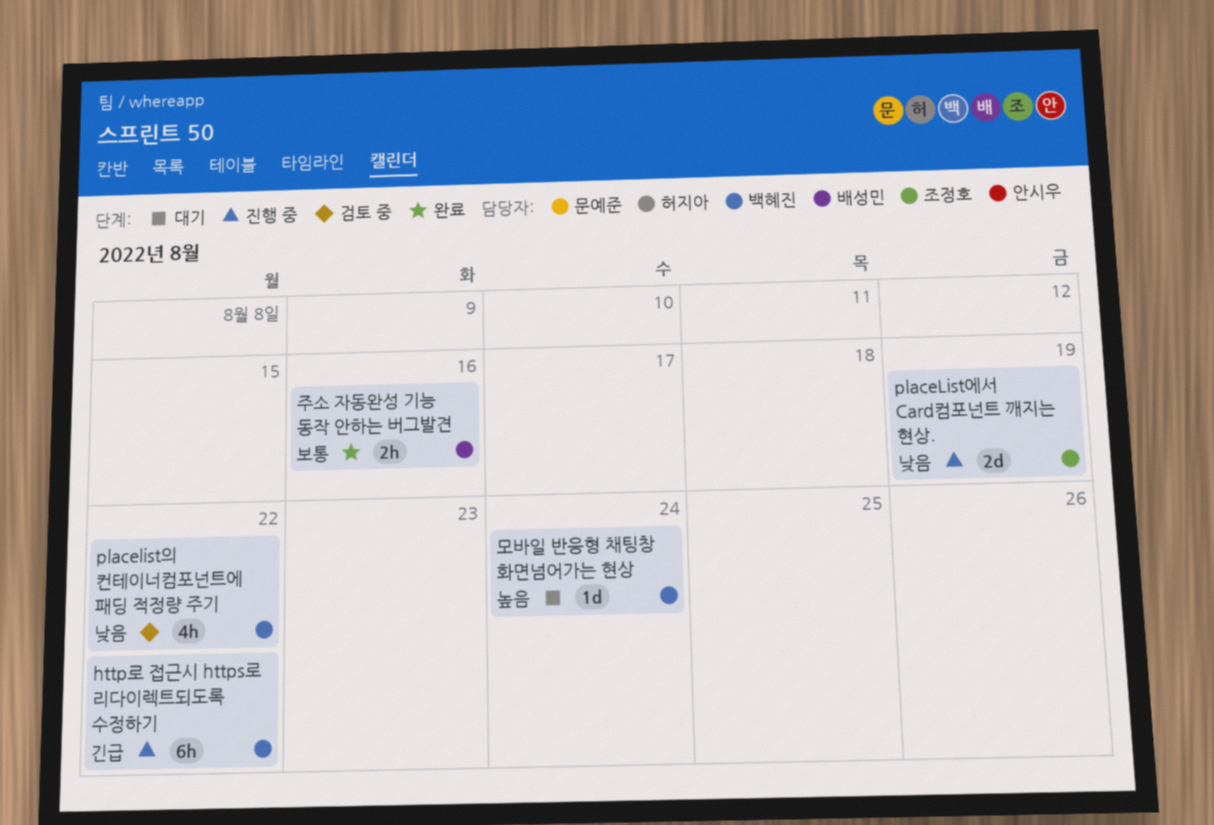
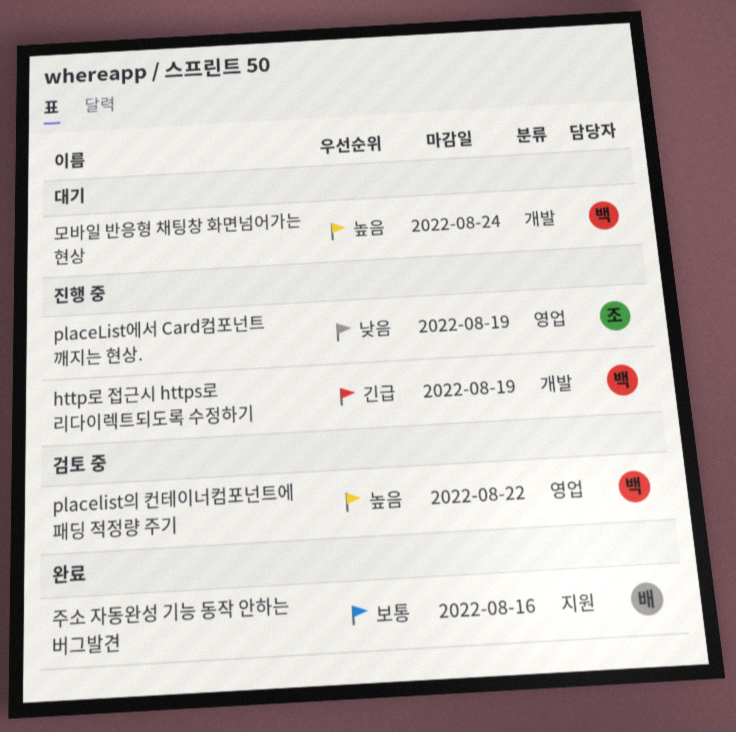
http로 접근시 https로 리다이렉트되도록 수정하기, due: Aug 22 -> Aug 19
placelist의 컨테이너컴포넌트에 패딩 적정량 주기, priority: 낮음 -> 높음

